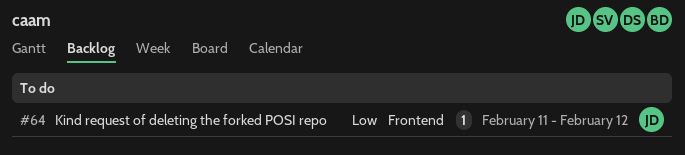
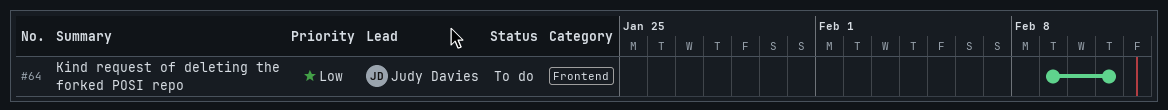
#64, start: Feb 11 -> Feb 9
#64, due: Feb 12 -> Feb 11

